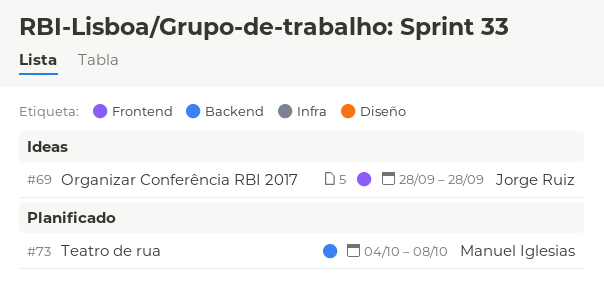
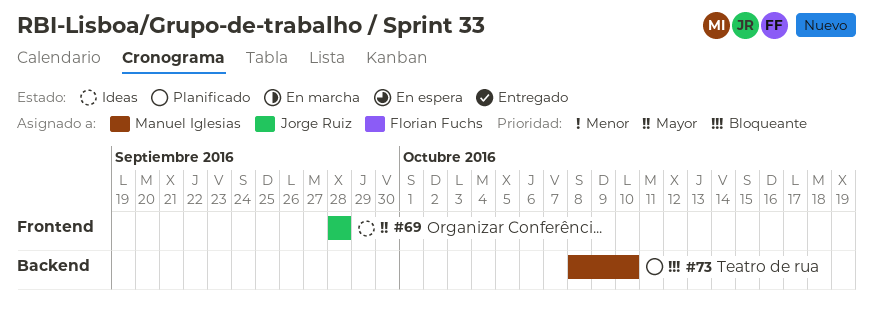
#73, start: Oct 4 -> Oct 8
#73, due: Oct 8 -> Oct 10

